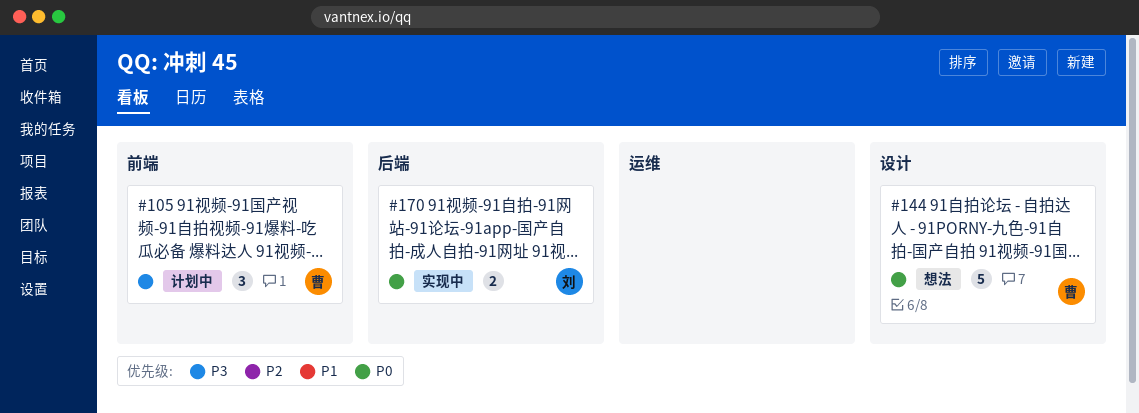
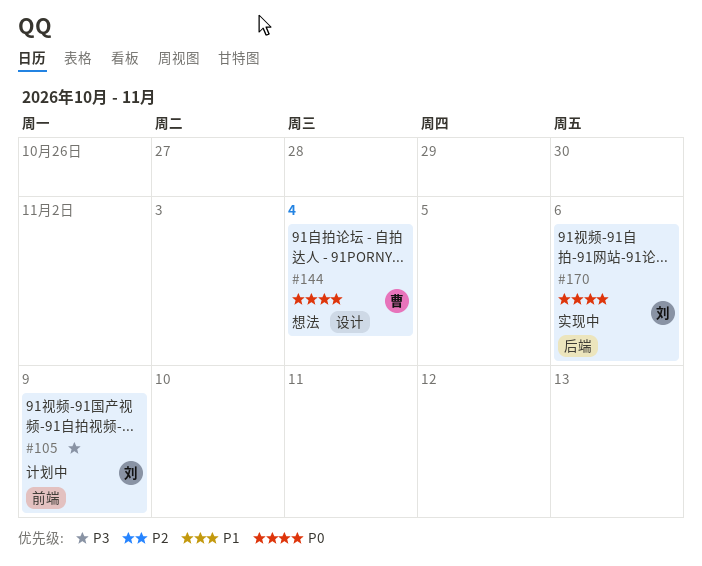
#105, owner: 曹 -> 刘

